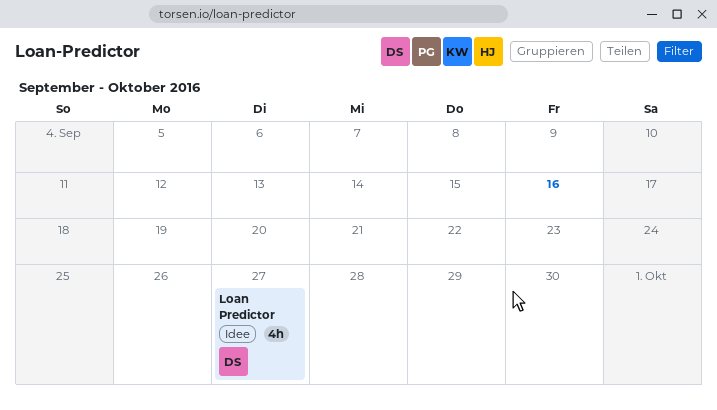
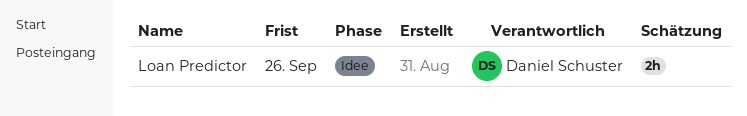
Loan Predictor, estimate: 4h -> 2h
Loan Predictor, due: Sep 27 -> Sep 26

